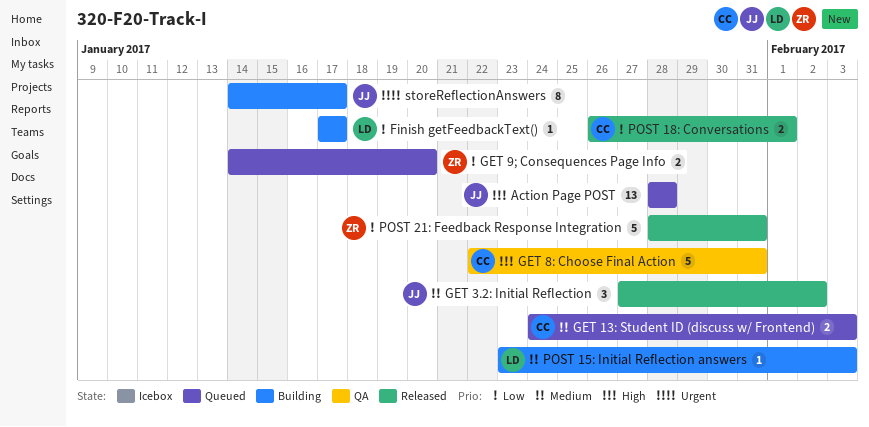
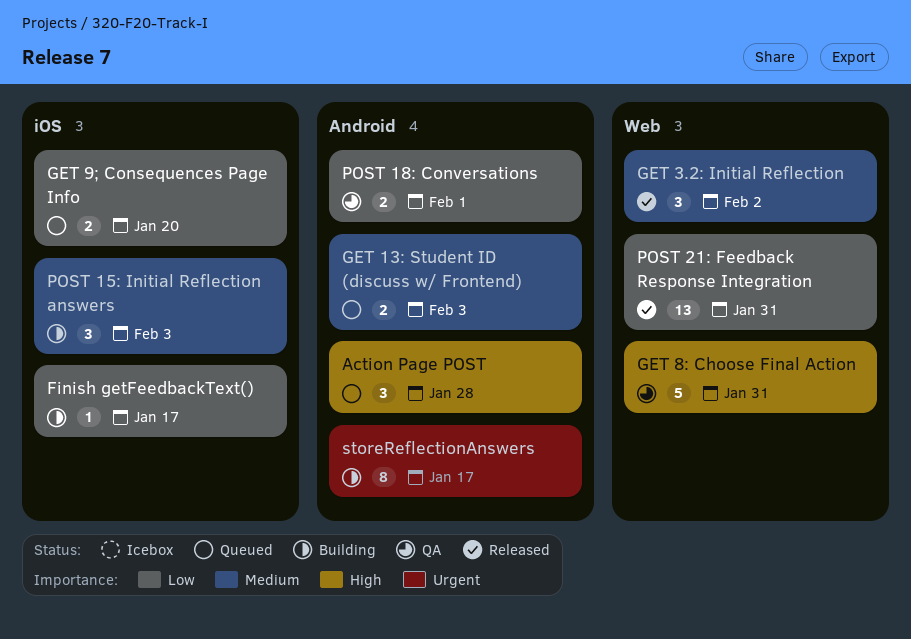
Action Page POST, estimate: 13 -> 3
POST 15: Initial Reflection answers, estimate: 1 -> 3
POST 18: Conversations, status: Released -> QA
POST 21: Feedback Response Integration, estimate: 5 -> 13

